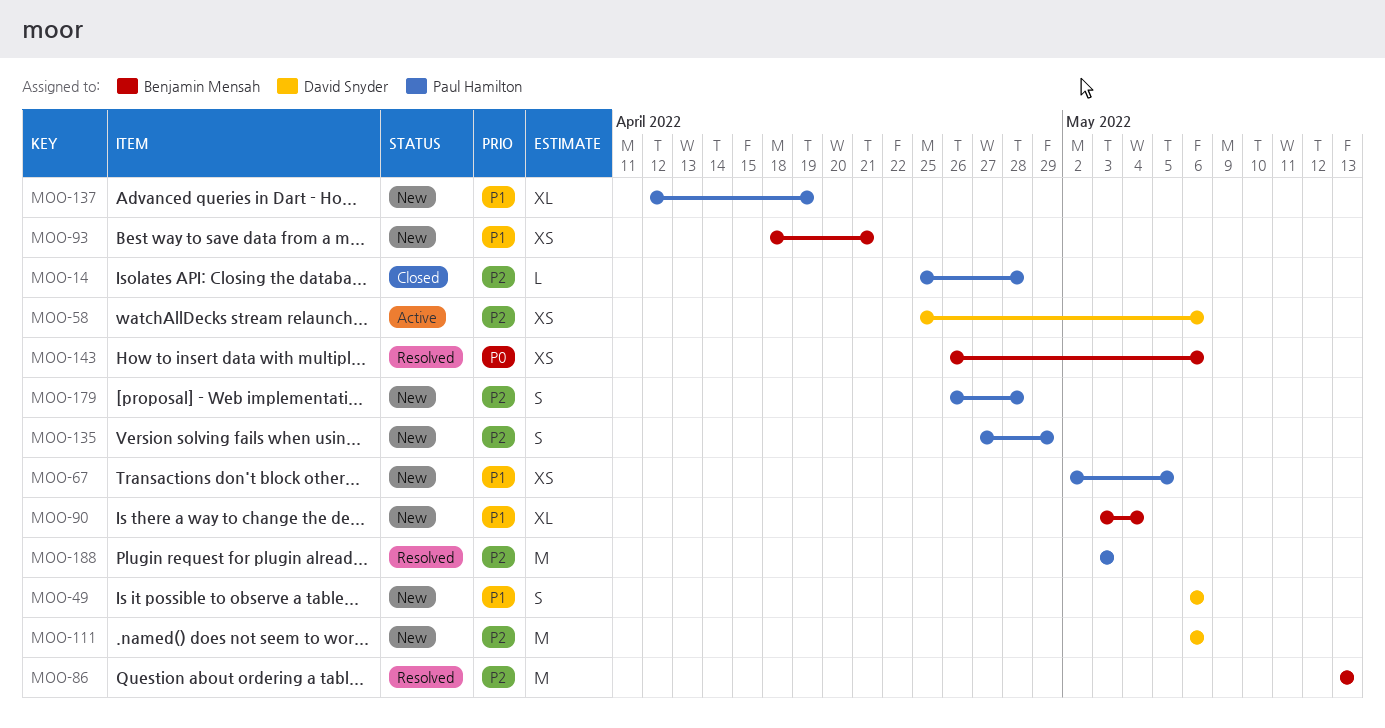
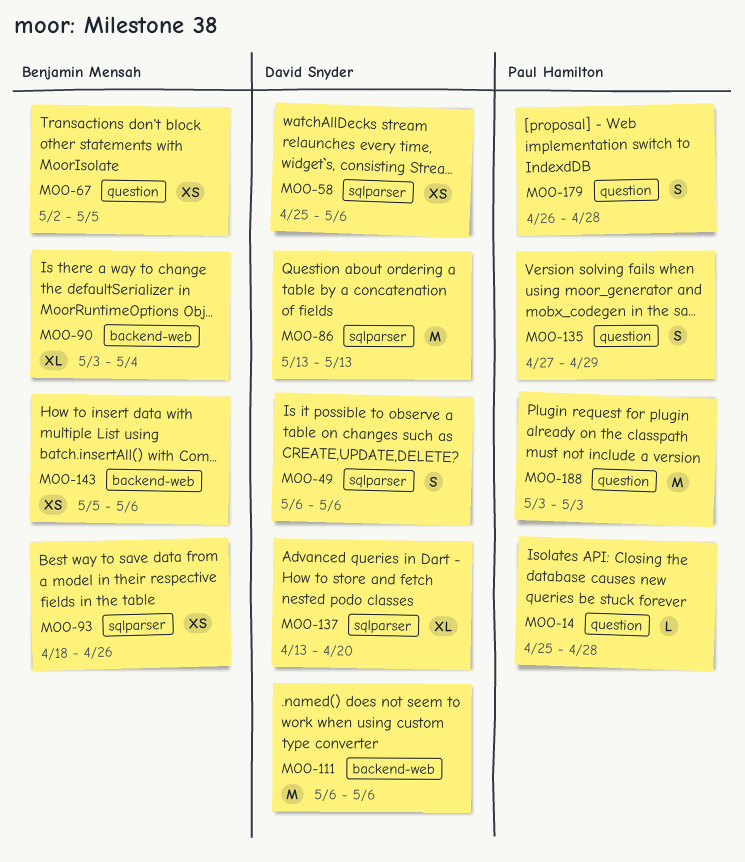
MOO-67, owner: Paul Hamilton -> Benjamin Mensah
MOO-86, owner: Benjamin Mensah -> David Snyder
MOO-93, due: Apr 21 -> Apr 26
MOO-137, owner: Paul Hamilton -> David Snyder
MOO-137, start: Apr 12 -> Apr 13
MOO-137, due: Apr 19 -> Apr 20
MOO-143, start: Apr 26 -> May 5

